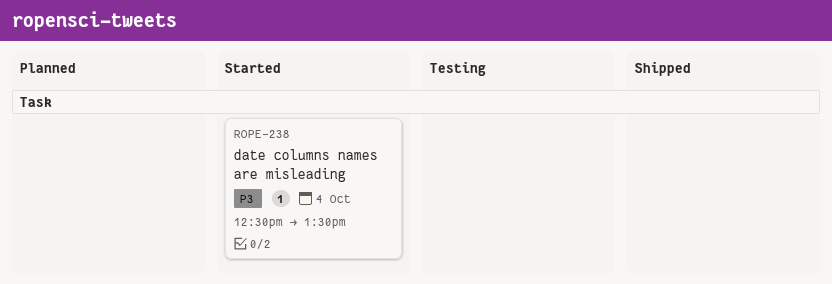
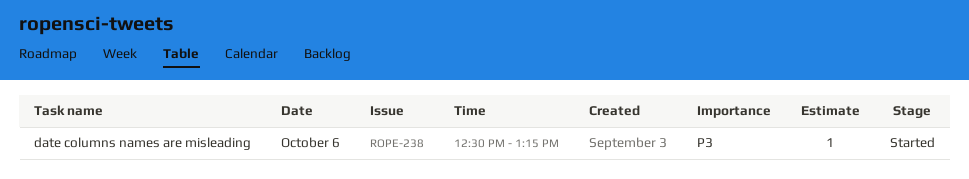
ROPE-238, day: Oct 4 -> Oct 6
ROPE-238, ends: 13:30 -> 13:15

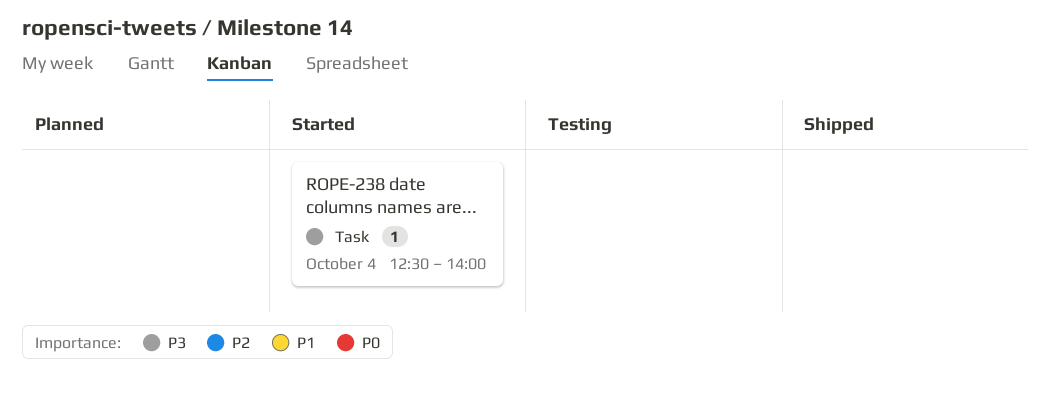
ROPE-238, day: Oct 6 -> Oct 4
ROPE-238, ends: 13:15 -> 14:00

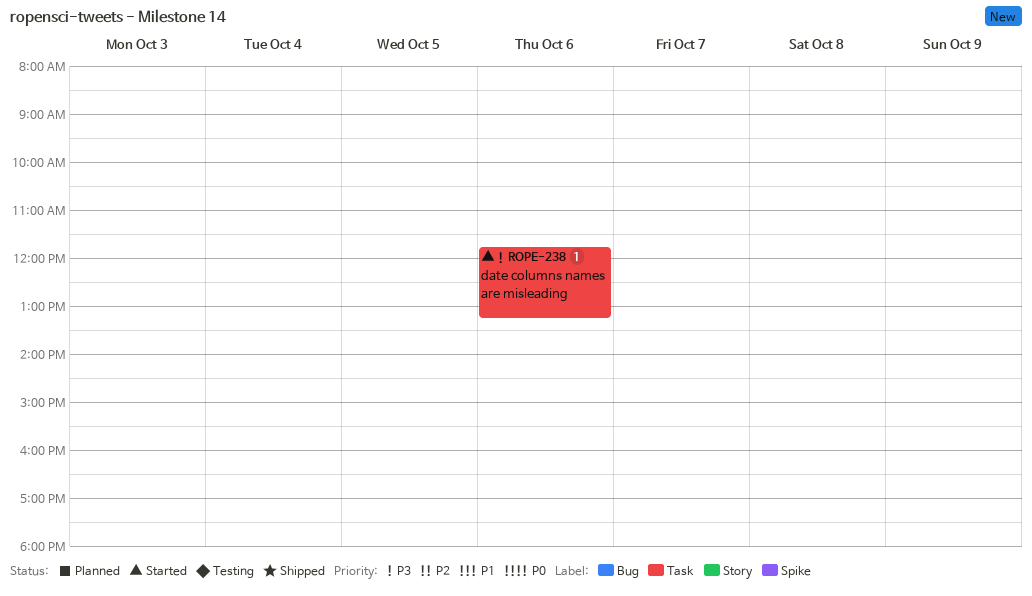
ROPE-238, day: Oct 4 -> Oct 6
ROPE-238, begins: 12:30 -> 11:45
ROPE-238, ends: 14:00 -> 13:15

